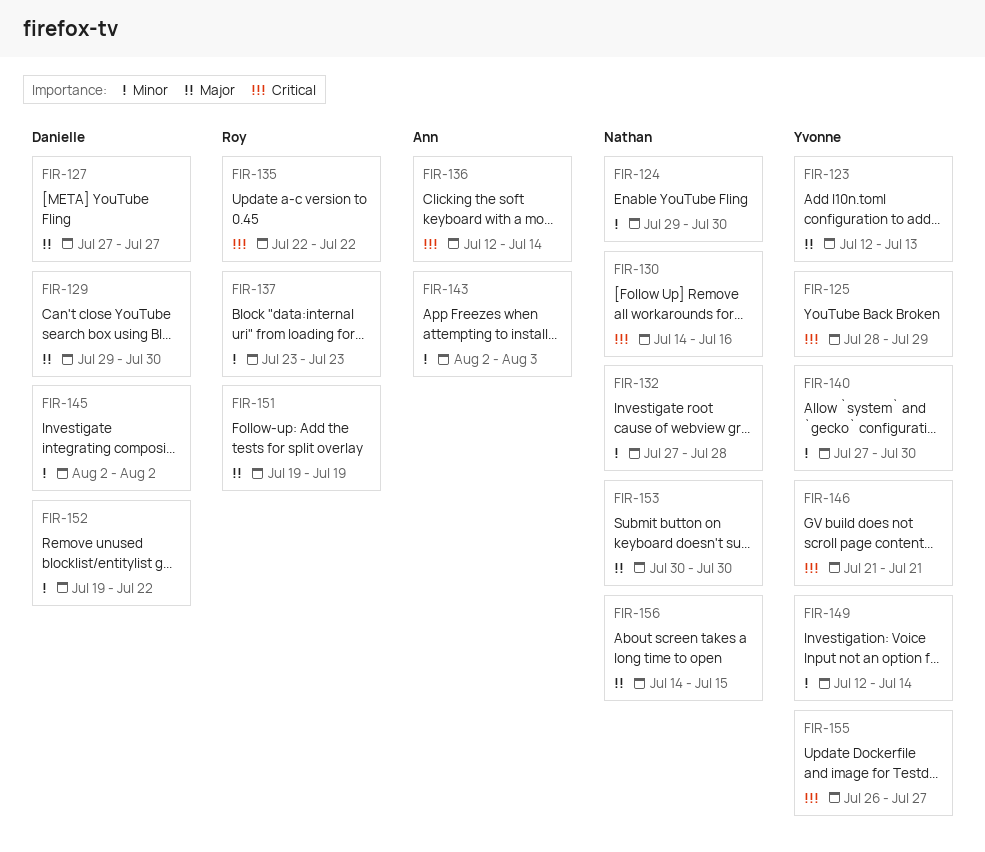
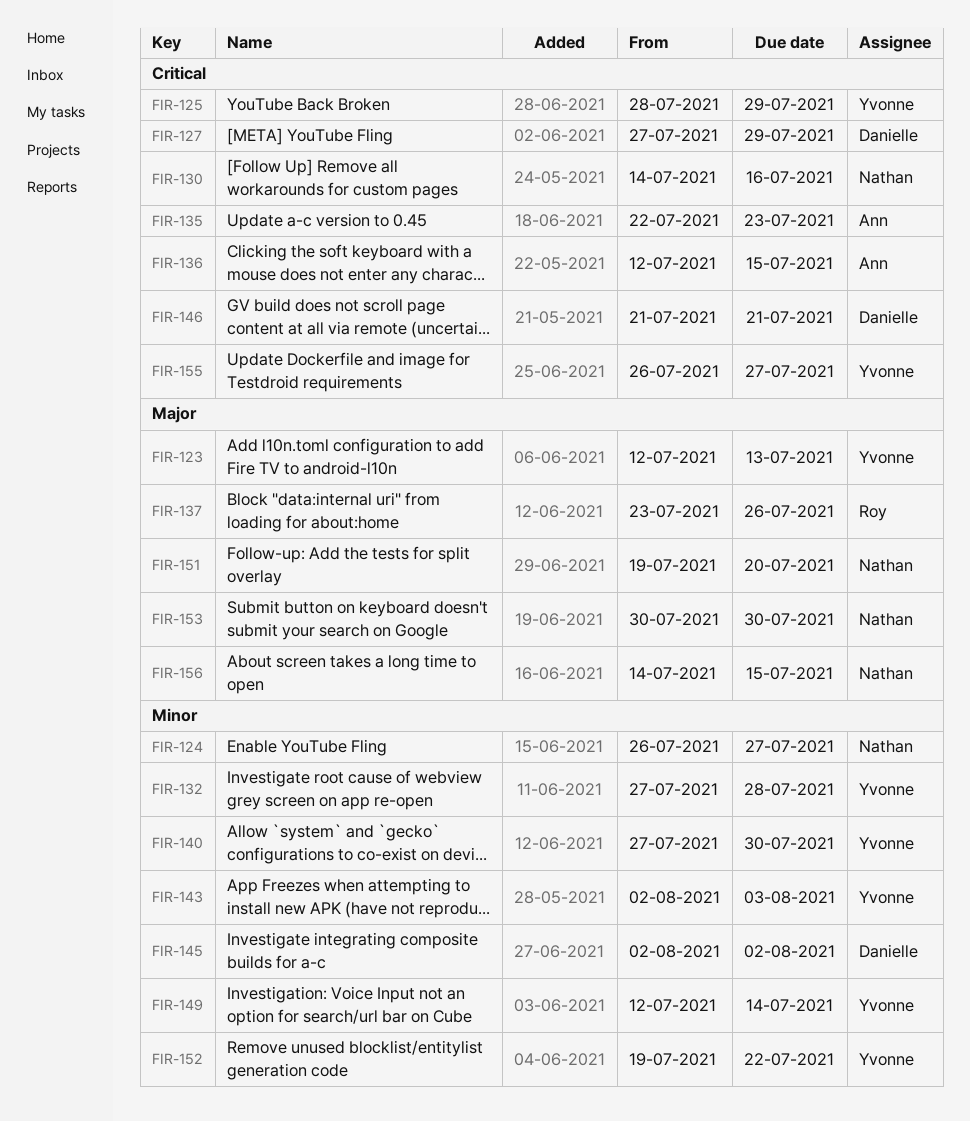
FIR-124, start: Jul 29 -> Jul 26
FIR-124, due: Jul 30 -> Jul 27
FIR-127, priority: Major -> Critical
FIR-127, due: Jul 27 -> Jul 29
FIR-129: present -> none
FIR-132, owner: Nathan -> Yvonne
FIR-135, owner: Roy -> Ann
FIR-135, due: Jul 22 -> Jul 23
FIR-136, due: Jul 14 -> Jul 15
FIR-137, priority: Minor -> Major
FIR-137, due: Jul 23 -> Jul 26
FIR-143, owner: Ann -> Yvonne
FIR-146, owner: Yvonne -> Danielle
FIR-151, owner: Roy -> Nathan
FIR-151, due: Jul 19 -> Jul 20
FIR-152, owner: Danielle -> Yvonne

